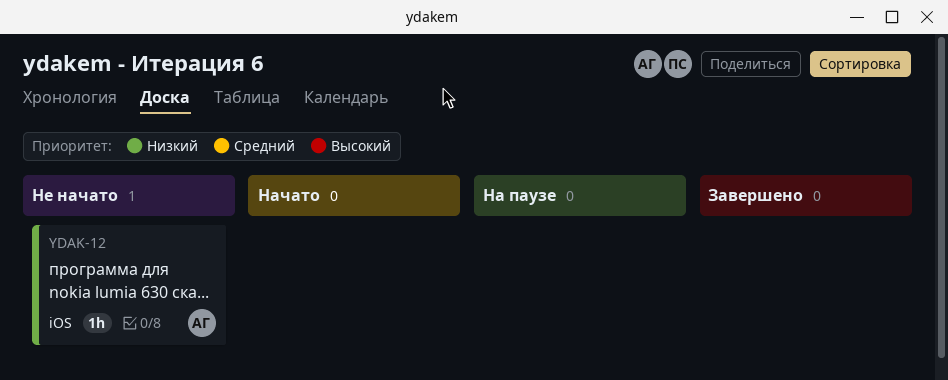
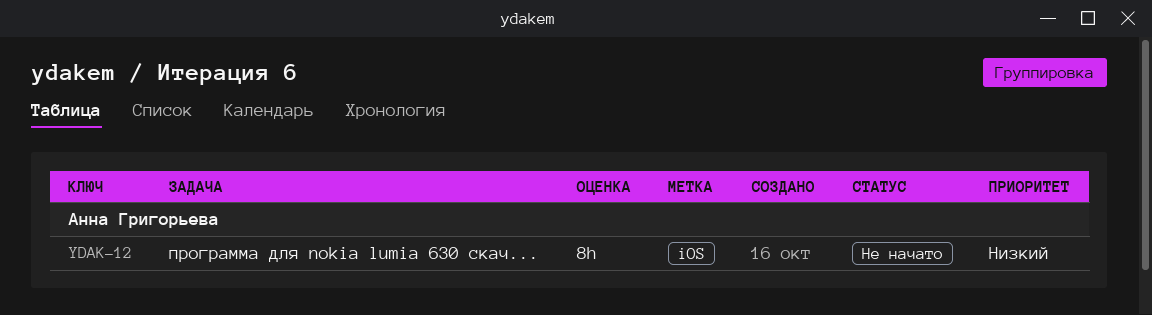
YDAK-12, estimate: 1h -> 8h

